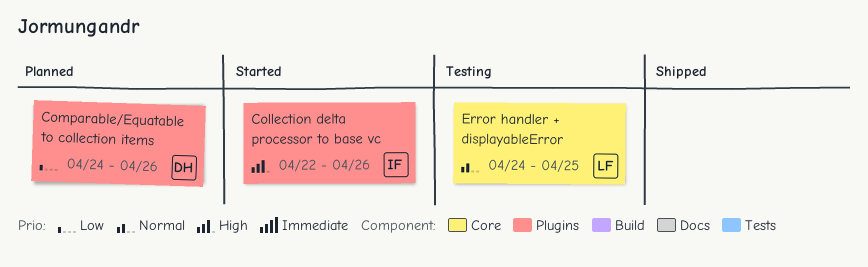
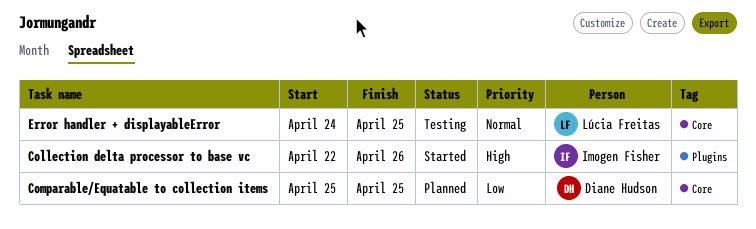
Comparable/Equatable to collection items, label: Plugins -> Core
Comparable/Equatable to collection items, start: Apr 24 -> Apr 25
Comparable/Equatable to collection items, due: Apr 26 -> Apr 25

